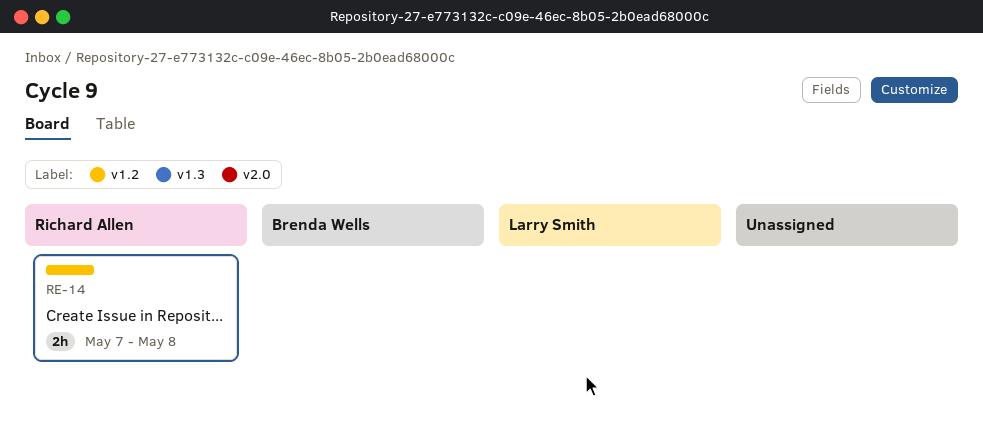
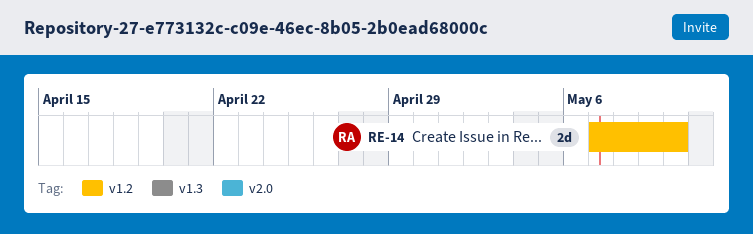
RE-14, estimate: 2h -> 2d
RE-14, due: May 8 -> May 10

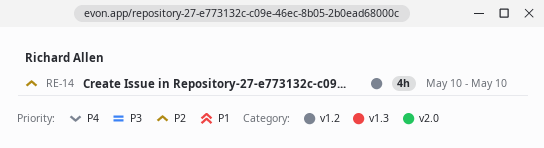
RE-14, estimate: 2d -> 4h
RE-14, start: May 7 -> May 10

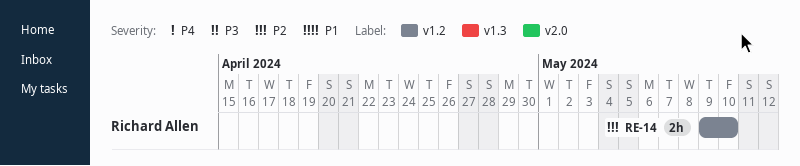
RE-14, estimate: 4h -> 2h
RE-14, start: May 10 -> May 9

